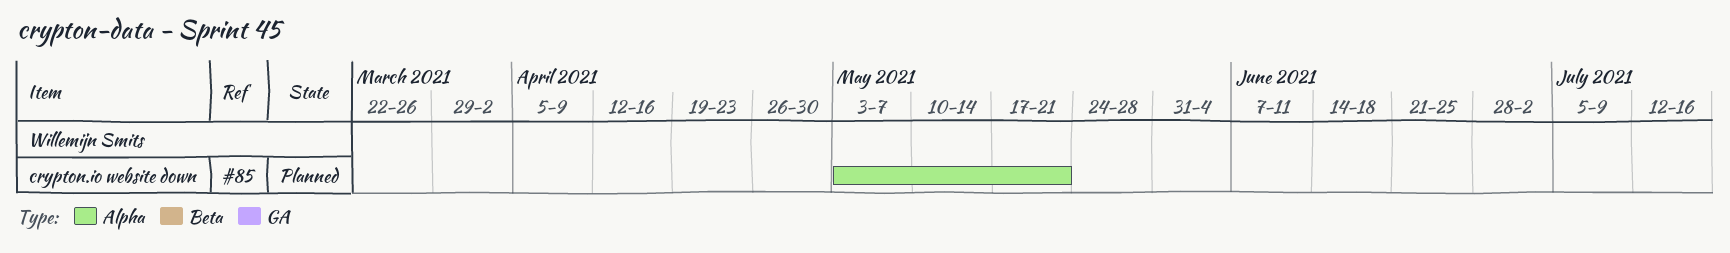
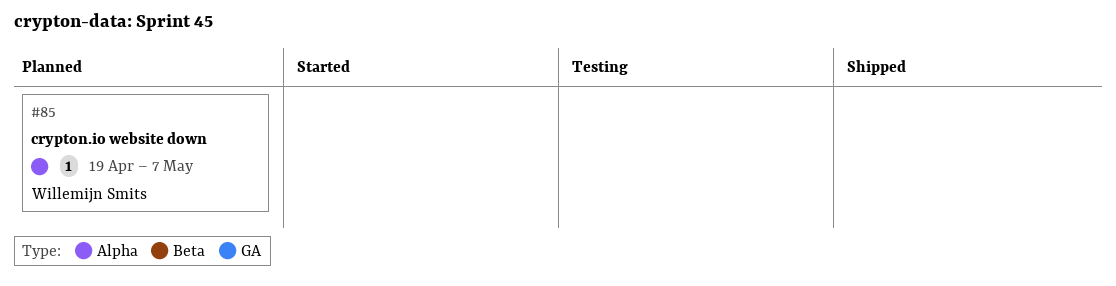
#85, start: May 3 -> Apr 19
#85, due: May 21 -> May 7

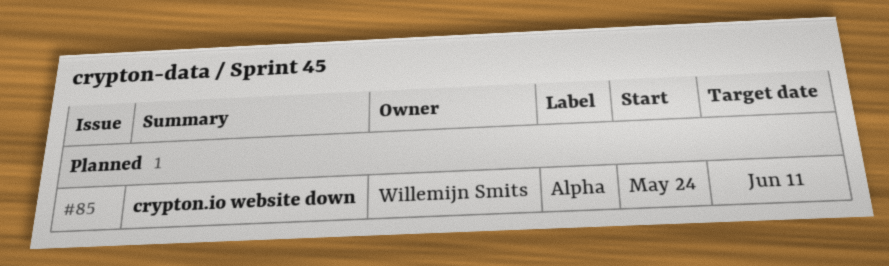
#85, start: Apr 19 -> May 24
#85, due: May 7 -> Jun 11

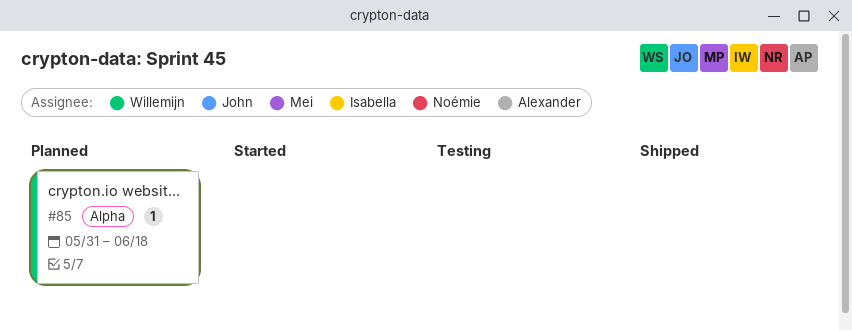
#85, start: May 24 -> May 31
#85, due: Jun 11 -> Jun 18

